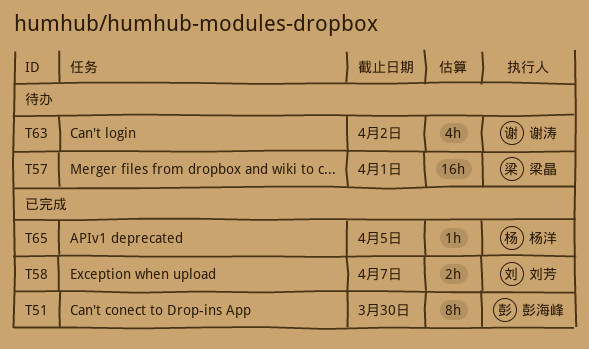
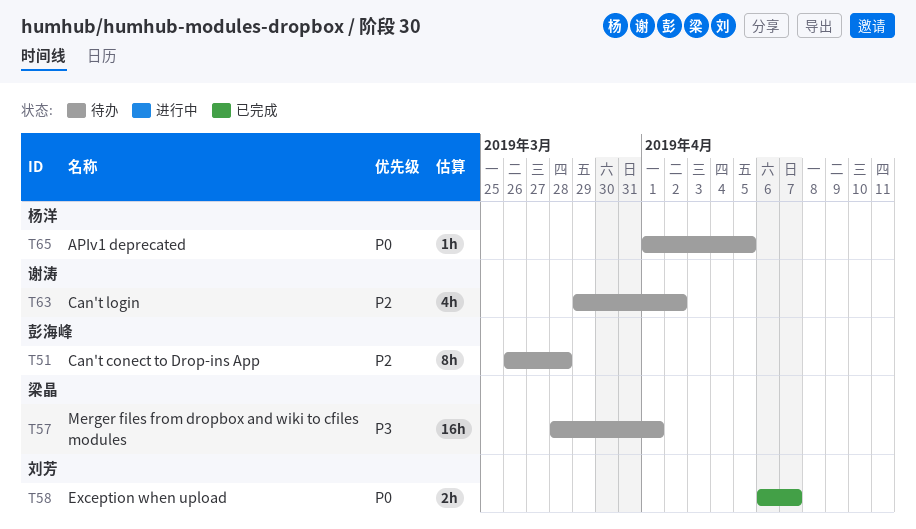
T51, status: 已完成 -> 待办
T51, due: Mar 30 -> Mar 28
T65, status: 已完成 -> 待办

